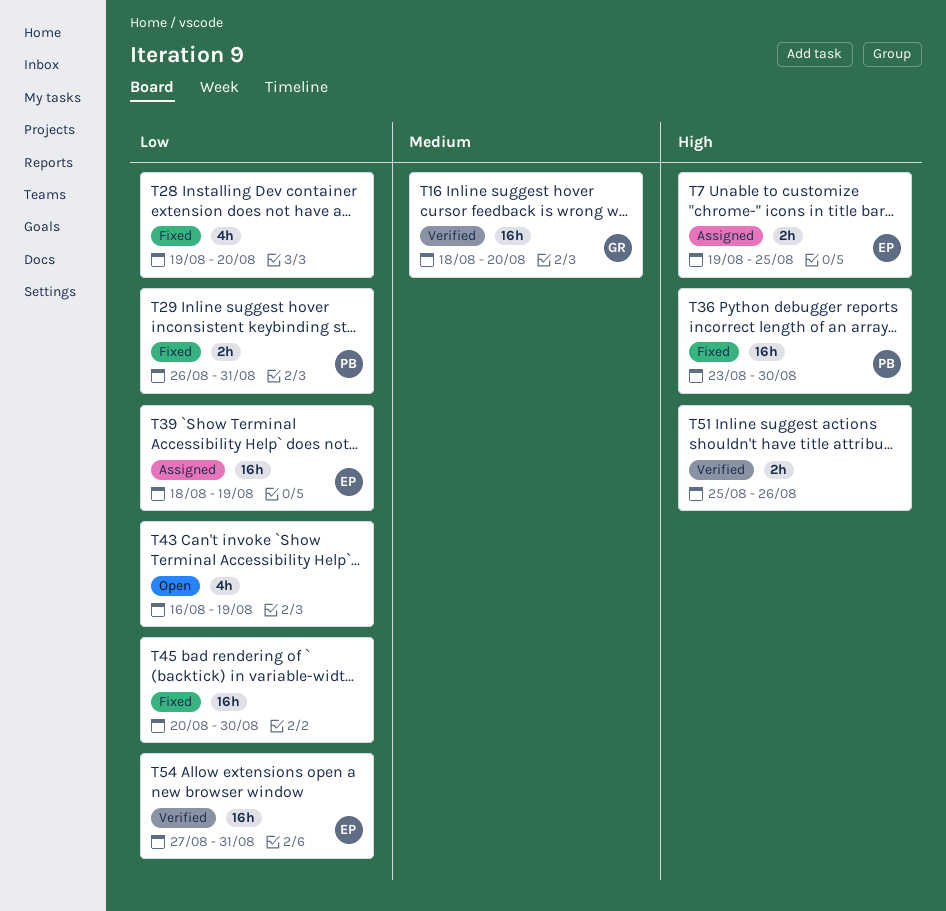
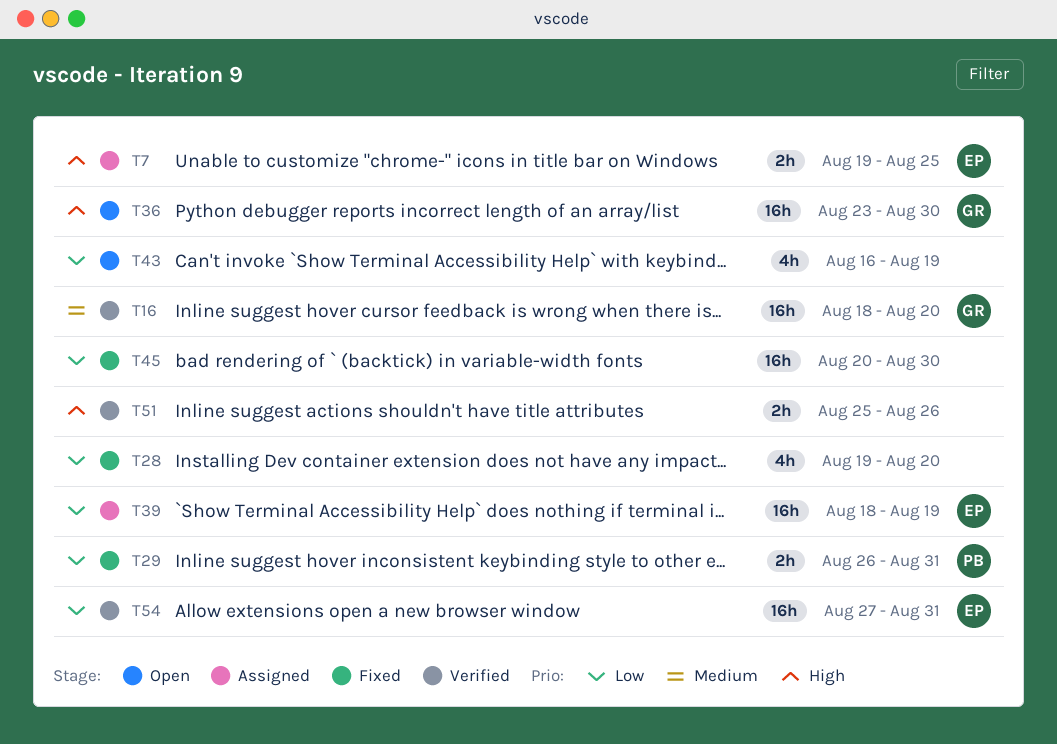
T36, status: Fixed -> Open
T36, owner: PB -> GR

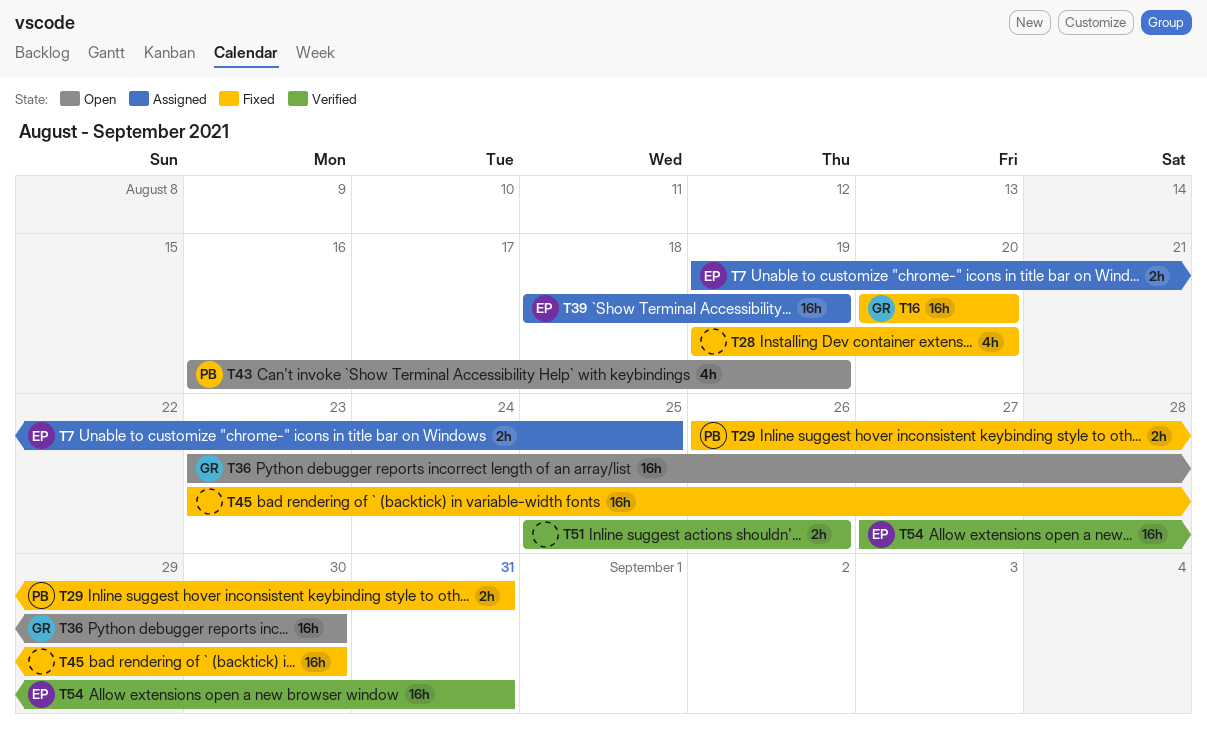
T16, status: Verified -> Fixed
T16, start: Aug 18 -> Aug 20
T43, owner: none -> PB
T45, start: Aug 20 -> Aug 23

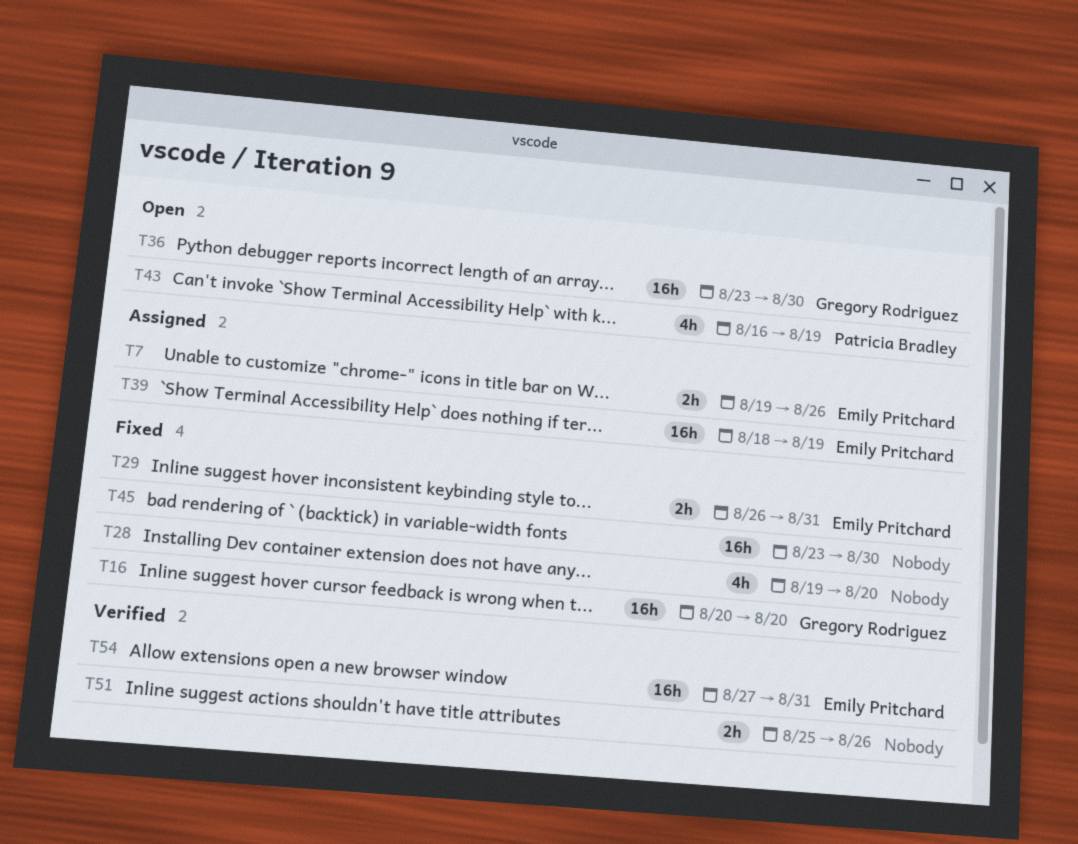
T7, due: Aug 25 -> Aug 26
T29, owner: Patricia Bradley -> Emily Pritchard

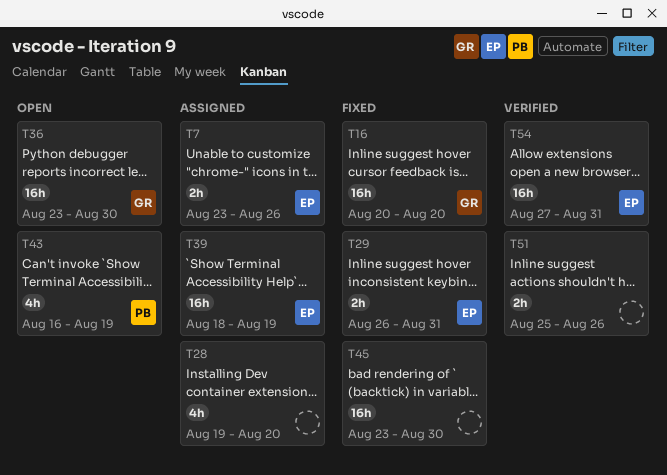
T7, start: Aug 19 -> Aug 23
T28, status: Fixed -> Assigned

